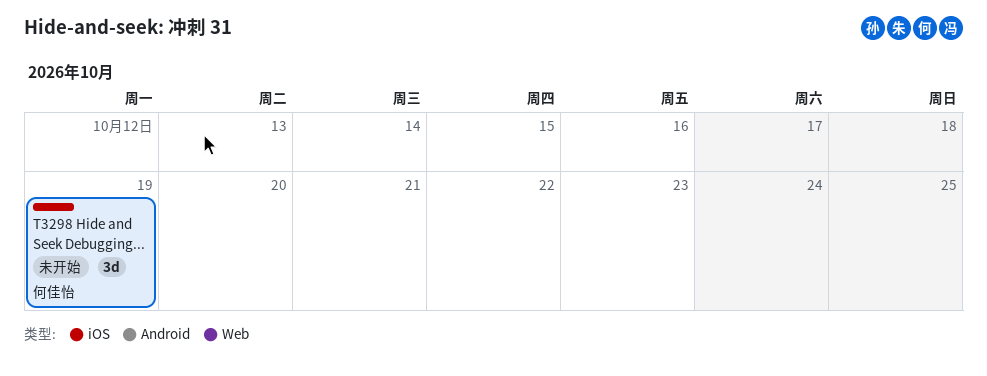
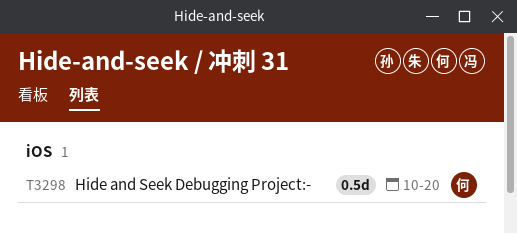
T3298, estimate: 3d -> 0.5d
T3298, due: Oct 19 -> Oct 20

